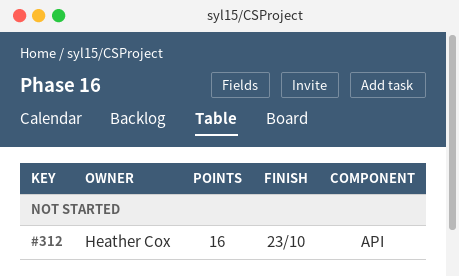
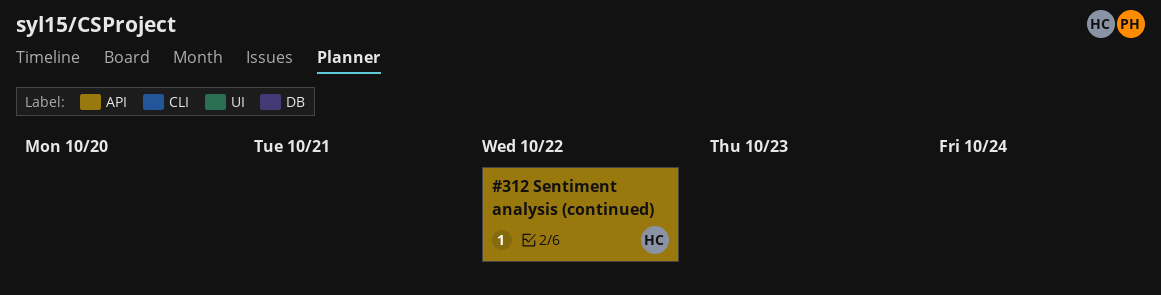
#312, estimate: 16 -> 1
#312, due: Oct 23 -> Oct 22

